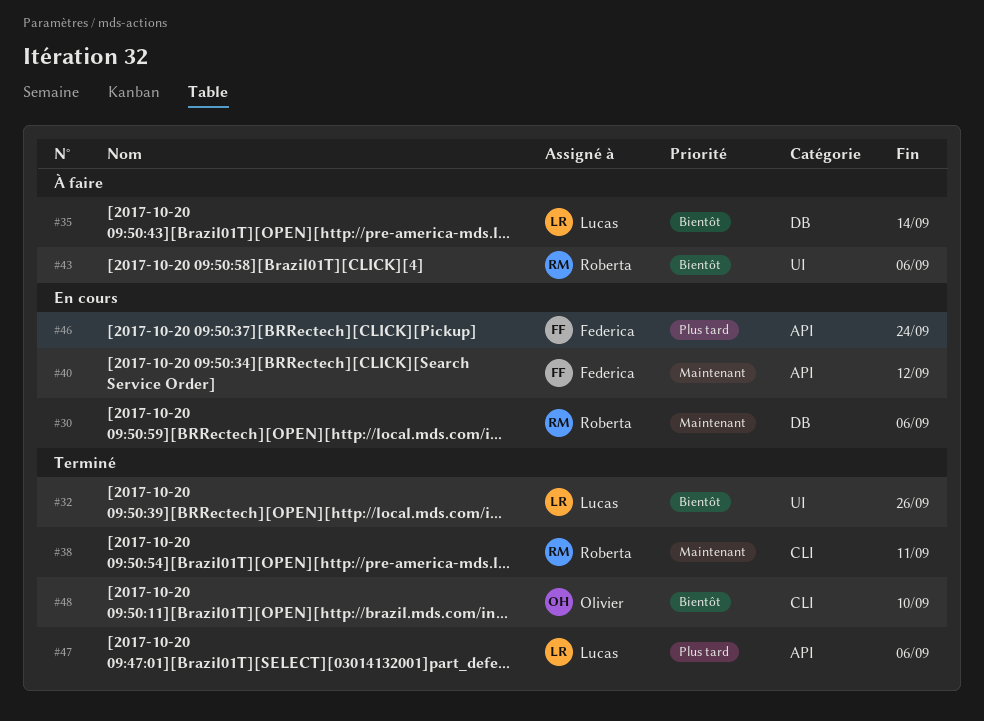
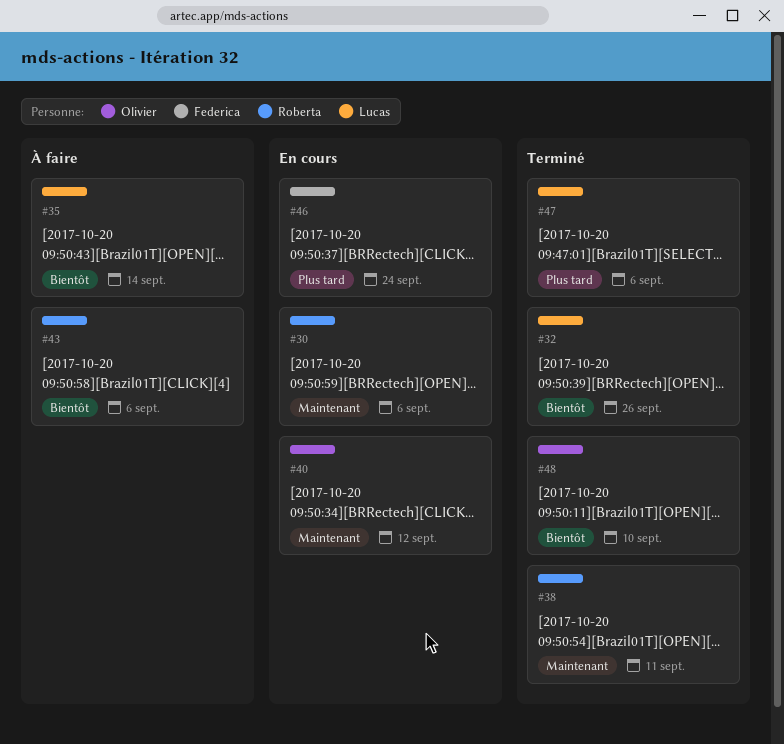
#40, owner: Federica -> Olivier

